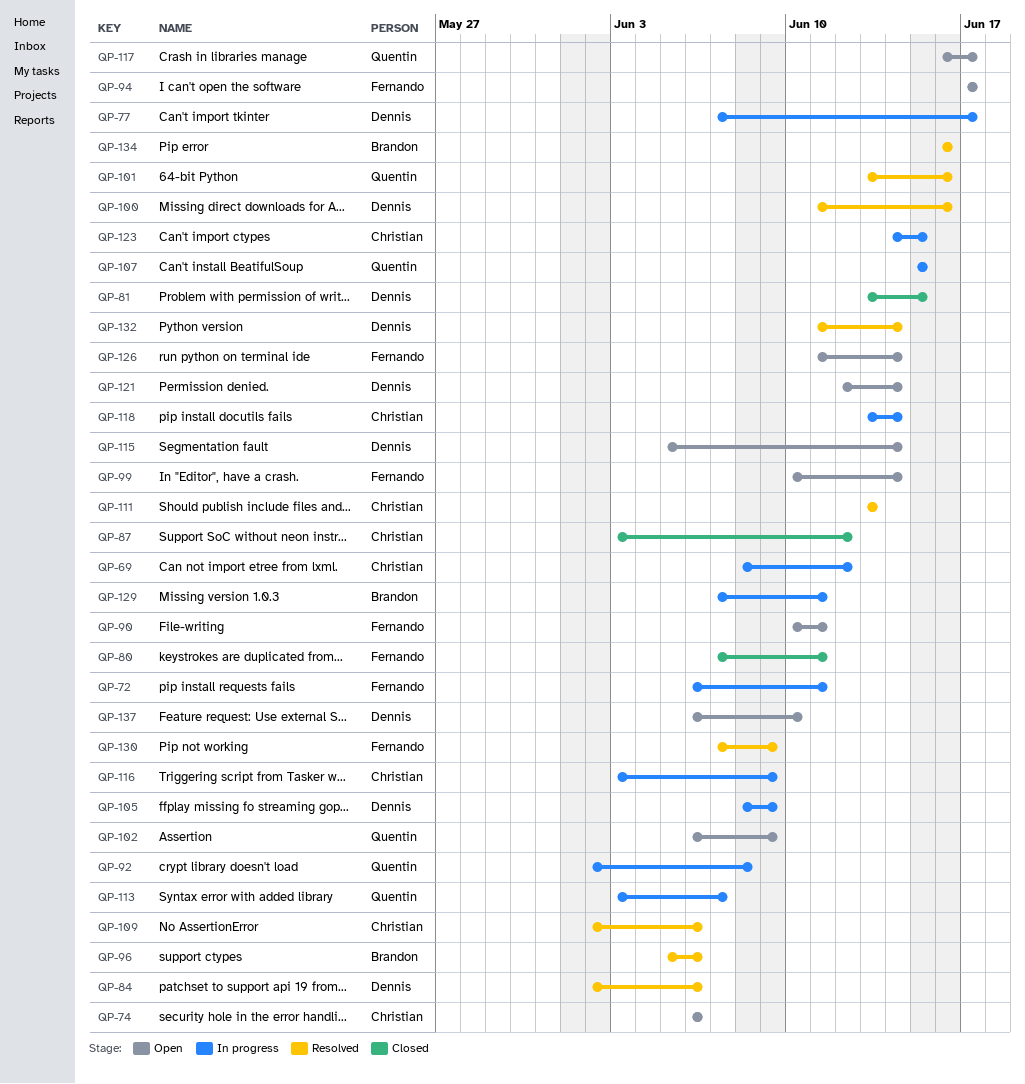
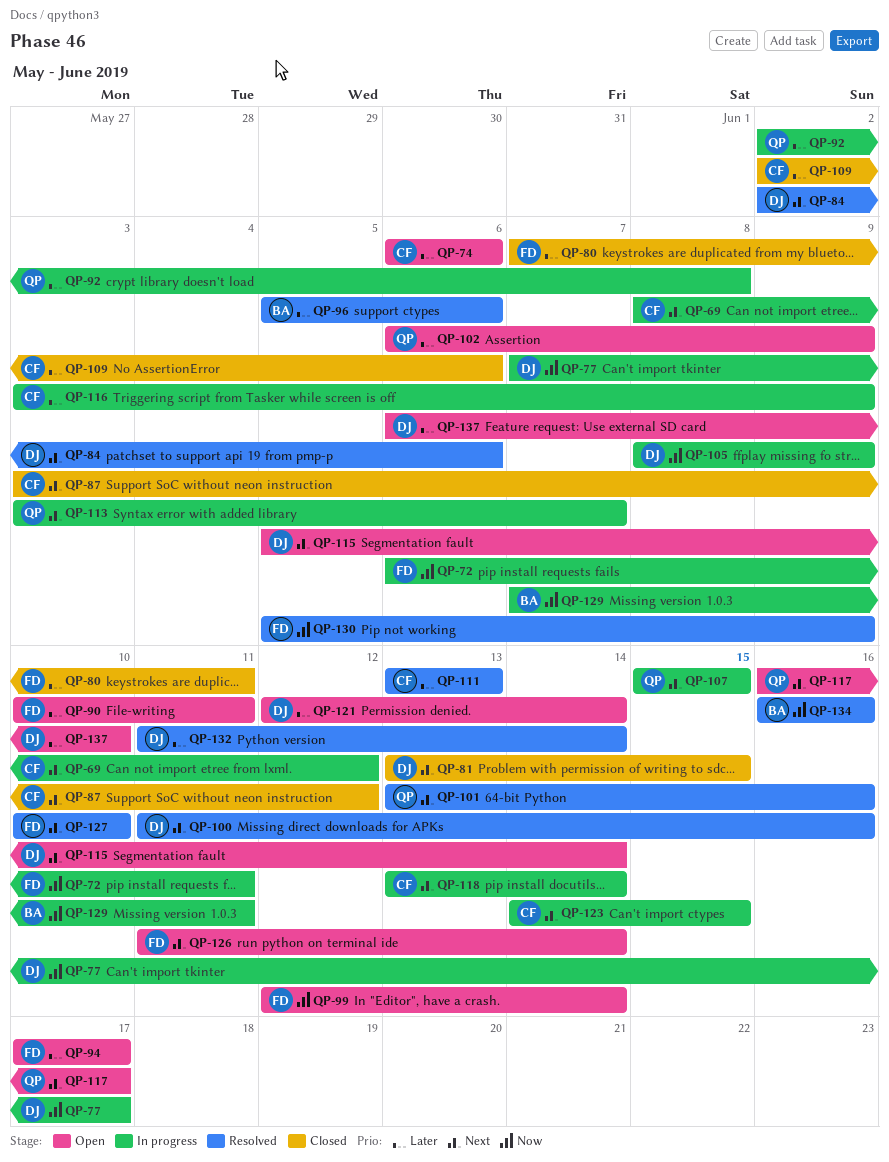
QP-99, start: Jun 10 -> Jun 12
QP-109, status: Resolved -> Closed
QP-127: none -> present
QP-130, start: Jun 7 -> Jun 5

